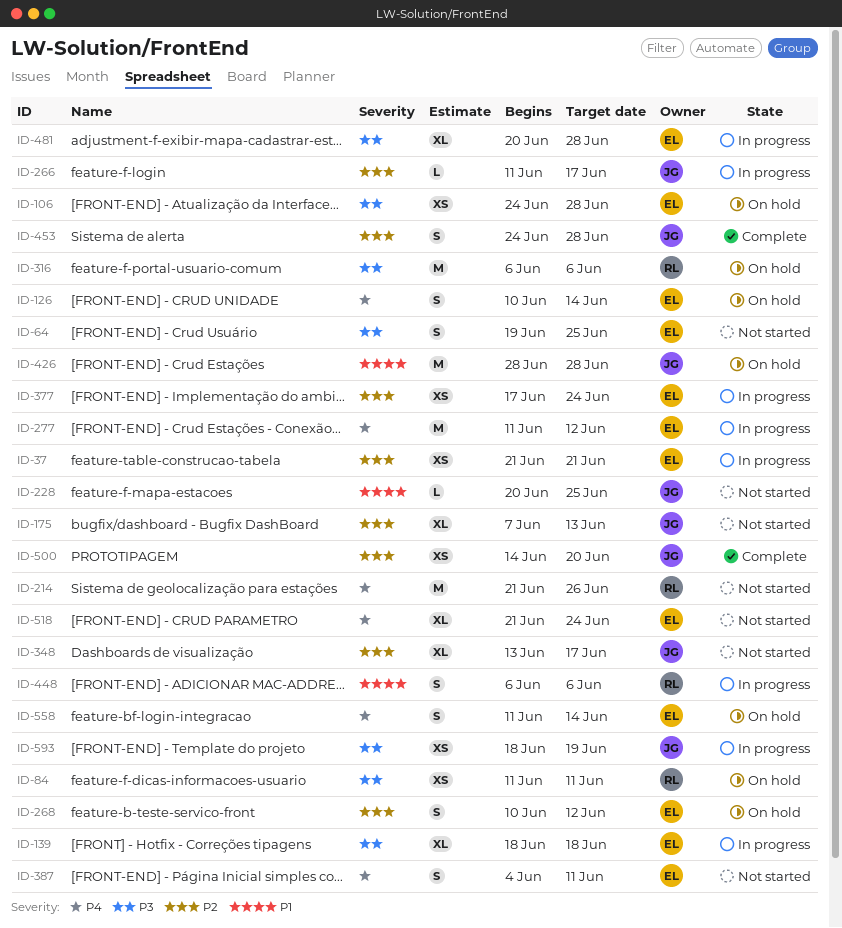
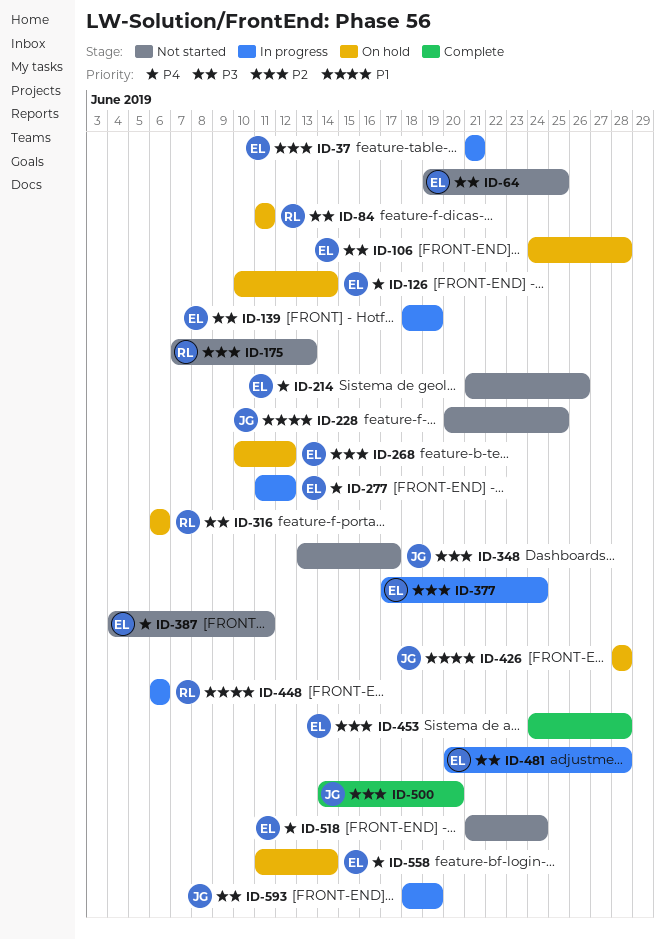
ID-139, due: Jun 18 -> Jun 19
ID-175, owner: JG -> RL
ID-214, owner: RL -> EL
ID-266: present -> none
ID-453, owner: JG -> EL

